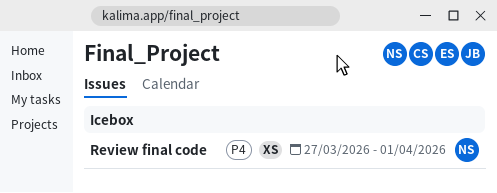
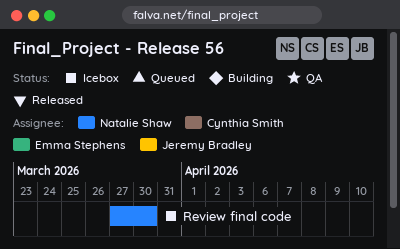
Review final code, due: Apr 1 -> Mar 30

